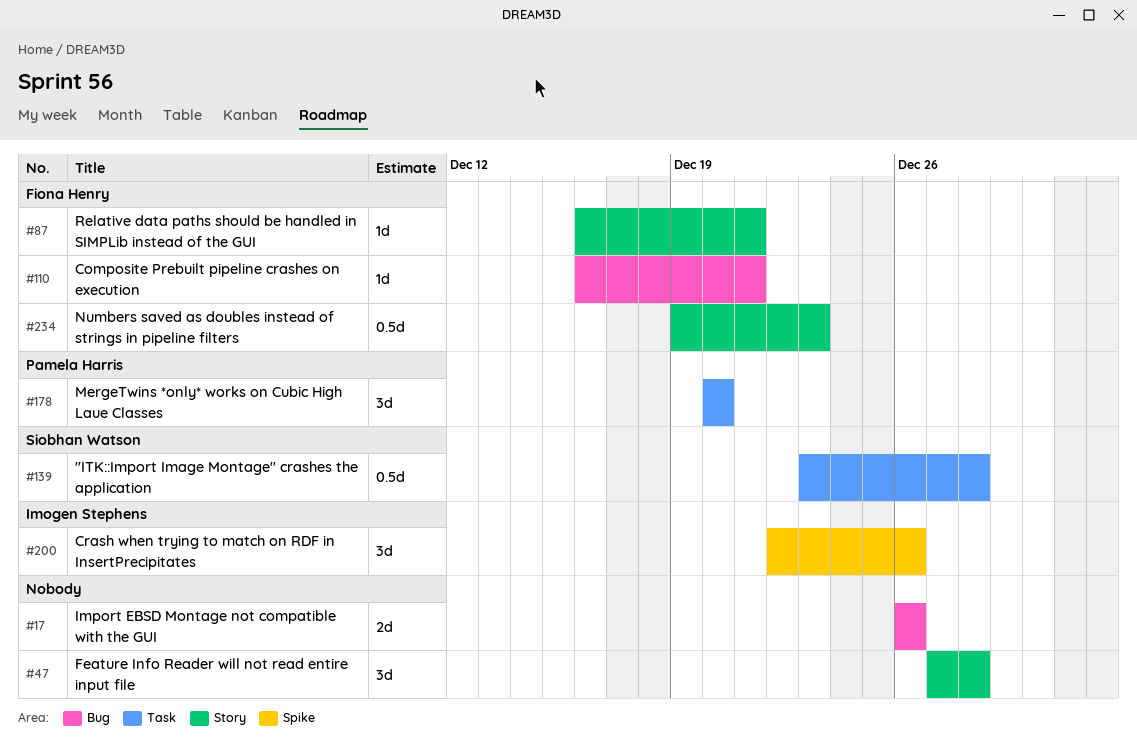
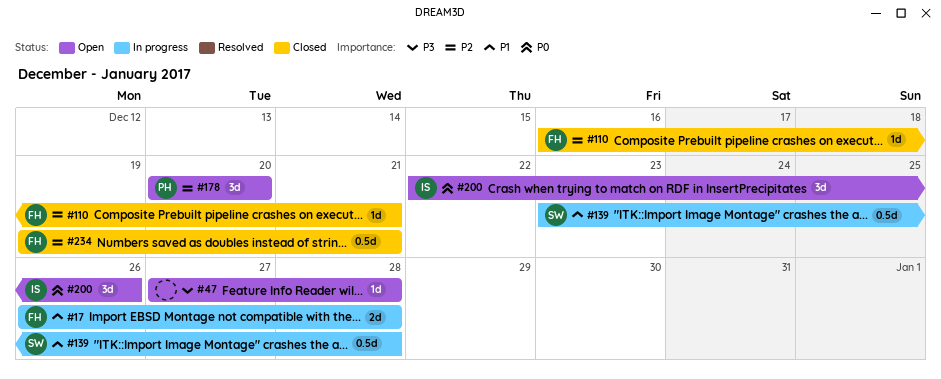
#17, owner: none -> Fiona Henry
#17, due: Dec 26 -> Dec 28
#47, estimate: 3d -> 1d
#87: present -> none
#234, due: Dec 23 -> Dec 21

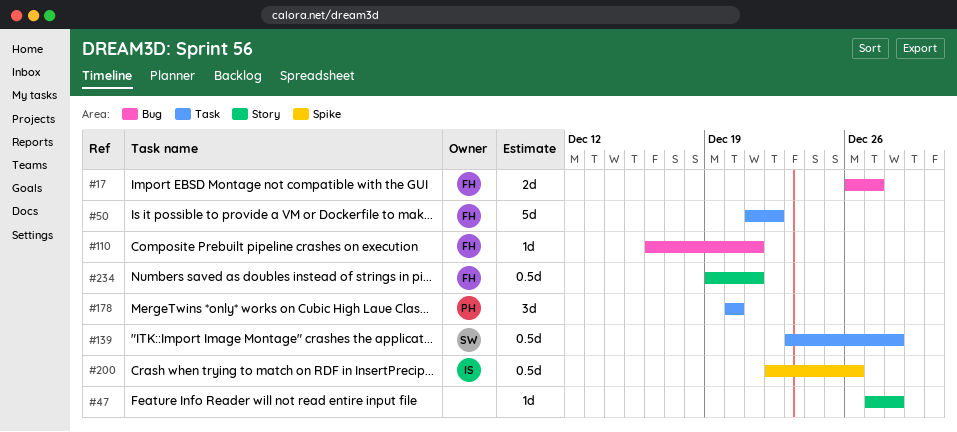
#17, due: Dec 28 -> Dec 27
#50: none -> present
#200, estimate: 3d -> 0.5d

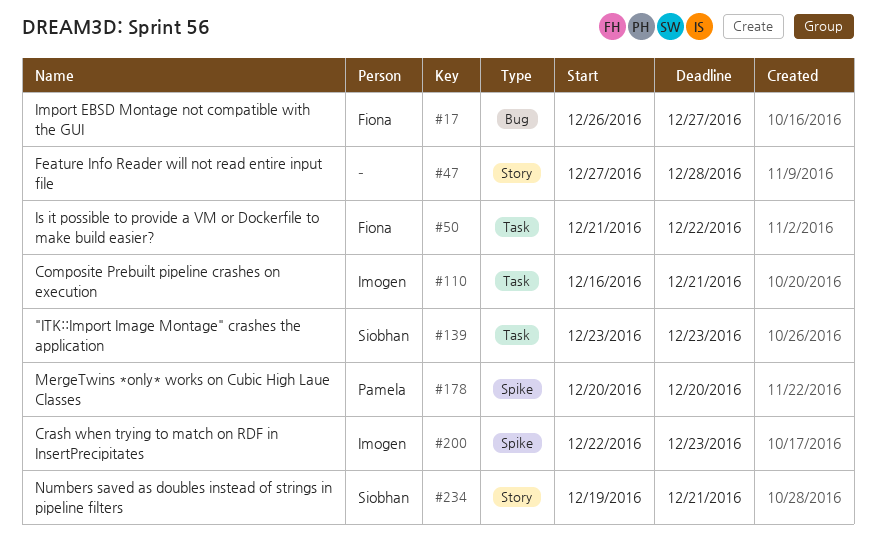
#110, owner: Fiona -> Imogen
#110, label: Bug -> Task
#139, due: Dec 28 -> Dec 23
#178, label: Task -> Spike
#200, due: Dec 26 -> Dec 23
#234, owner: Fiona -> Siobhan

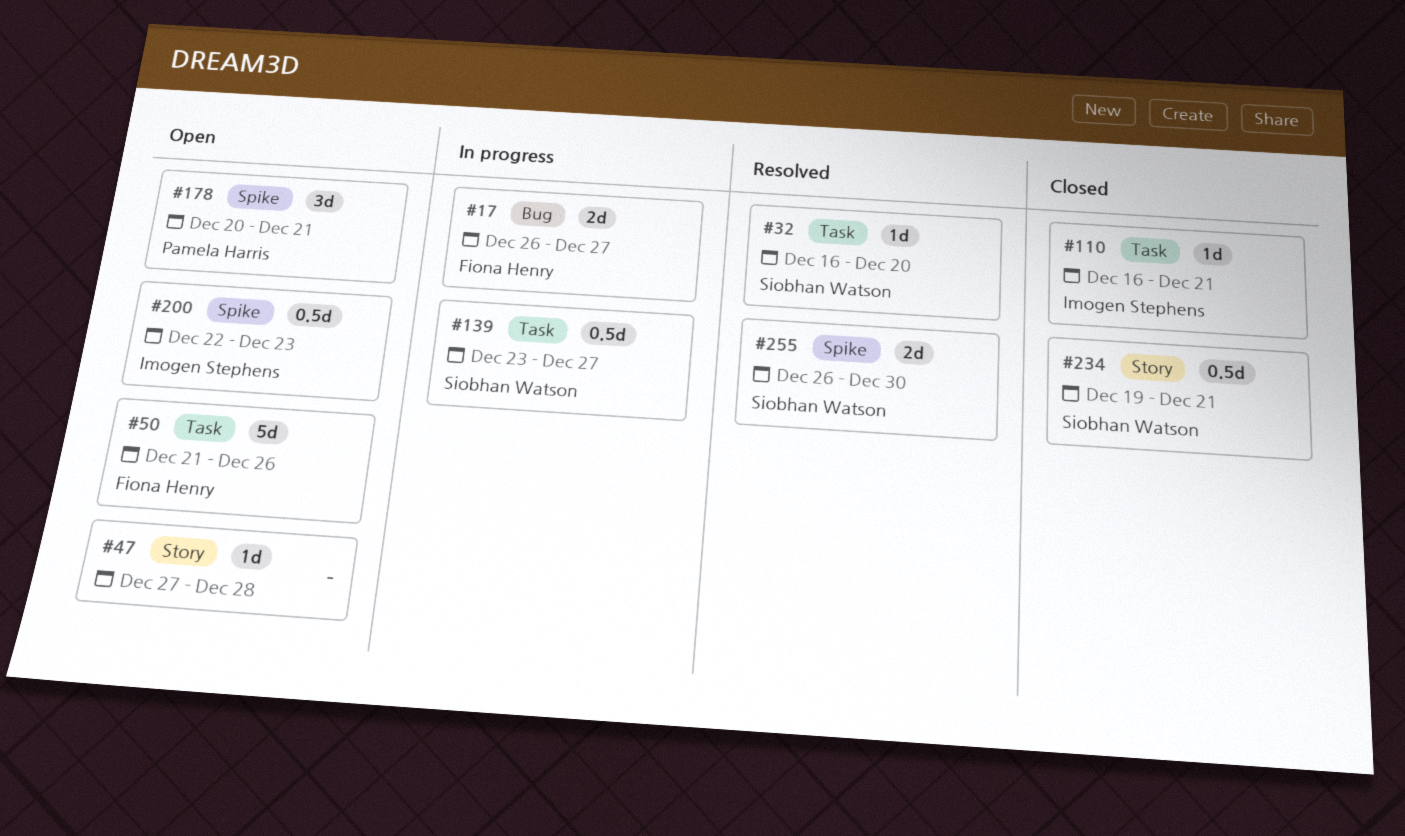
#32: none -> present
#50, due: Dec 22 -> Dec 26
#139, due: Dec 23 -> Dec 27
#178, due: Dec 20 -> Dec 21
#255: none -> present

